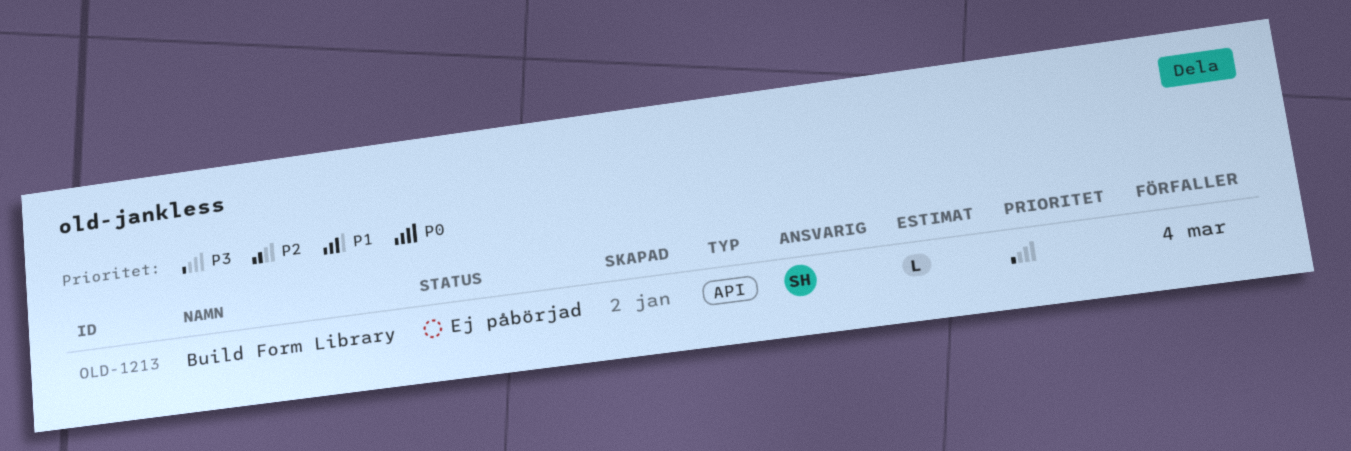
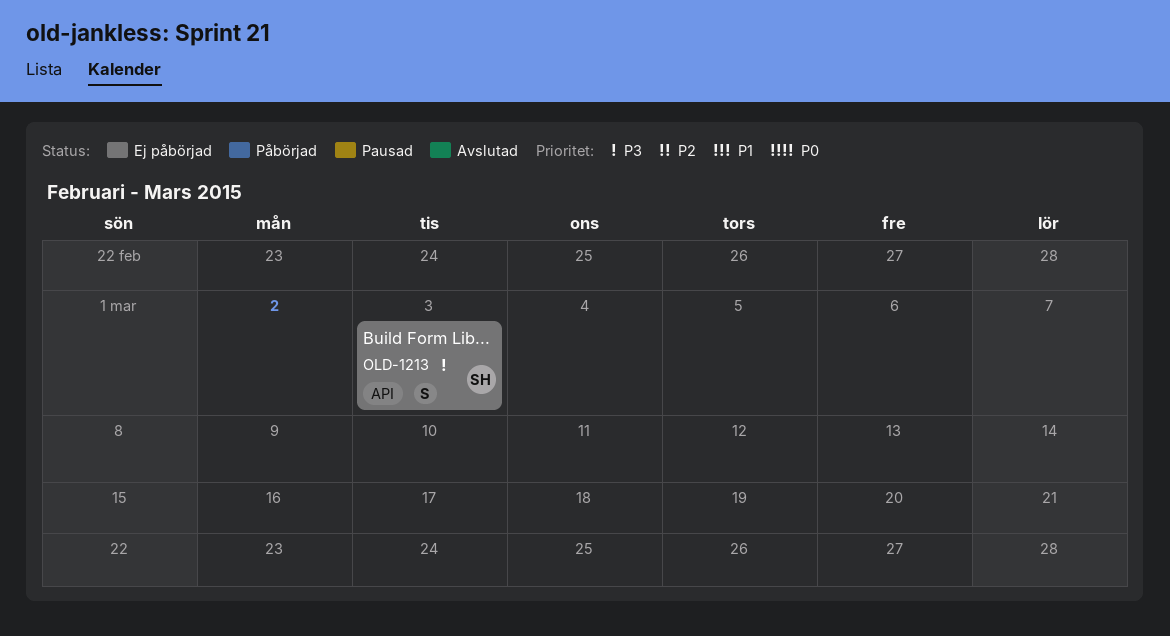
OLD-1213, estimate: L -> S
OLD-1213, due: Mar 4 -> Mar 3

